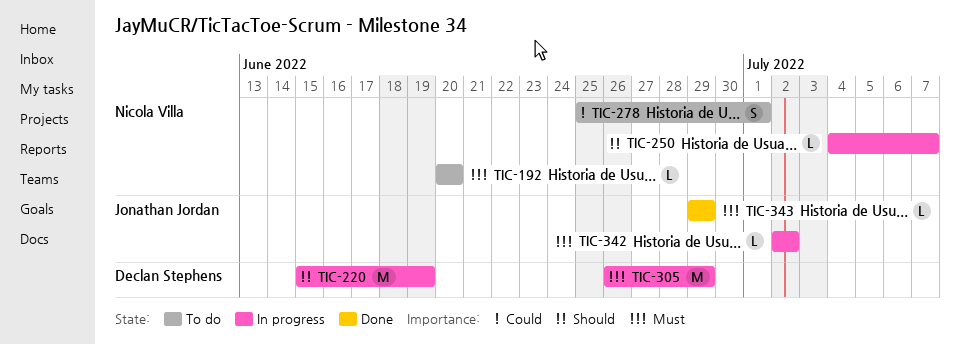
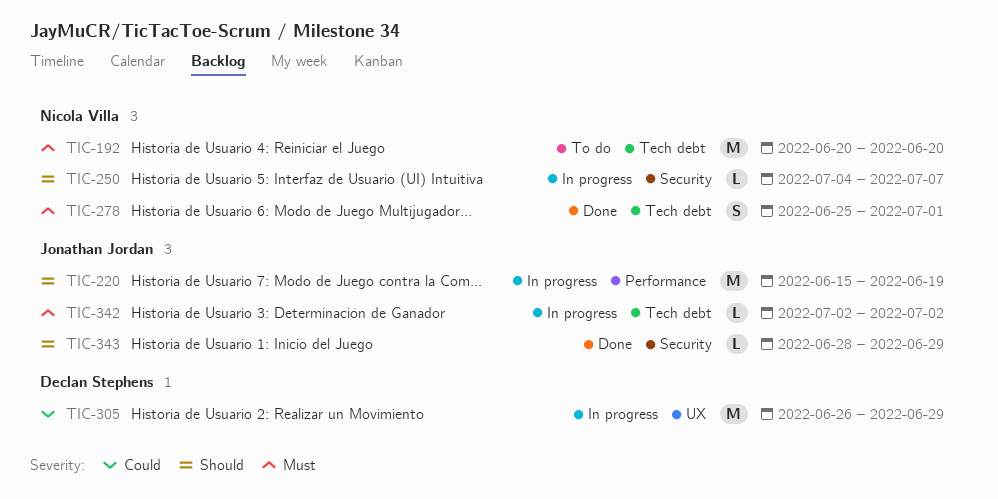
TIC-192, estimate: L -> M
TIC-220, owner: Declan Stephens -> Jonathan Jordan
TIC-278, status: To do -> Done
TIC-278, priority: Could -> Must
TIC-305, priority: Must -> Could
TIC-343, priority: Must -> Should
TIC-343, start: Jun 29 -> Jun 28

